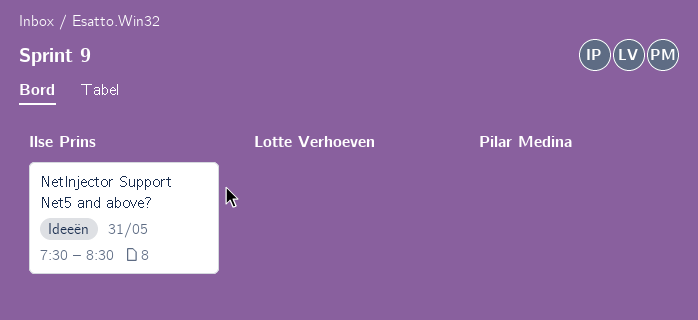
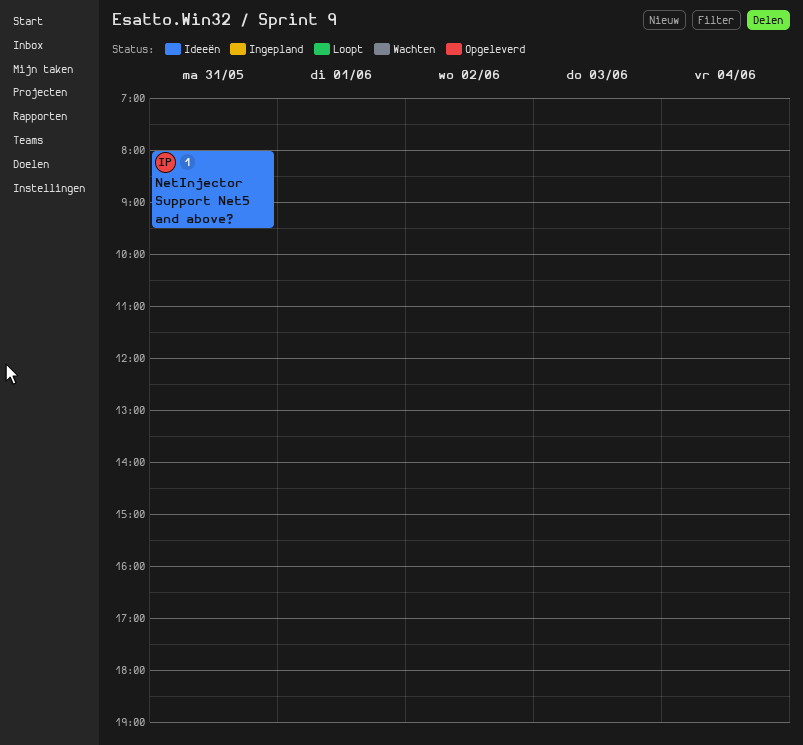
NetInjector Support Net5 and above?, begins: 07:30 -> 08:00
NetInjector Support Net5 and above?, ends: 08:30 -> 09:30

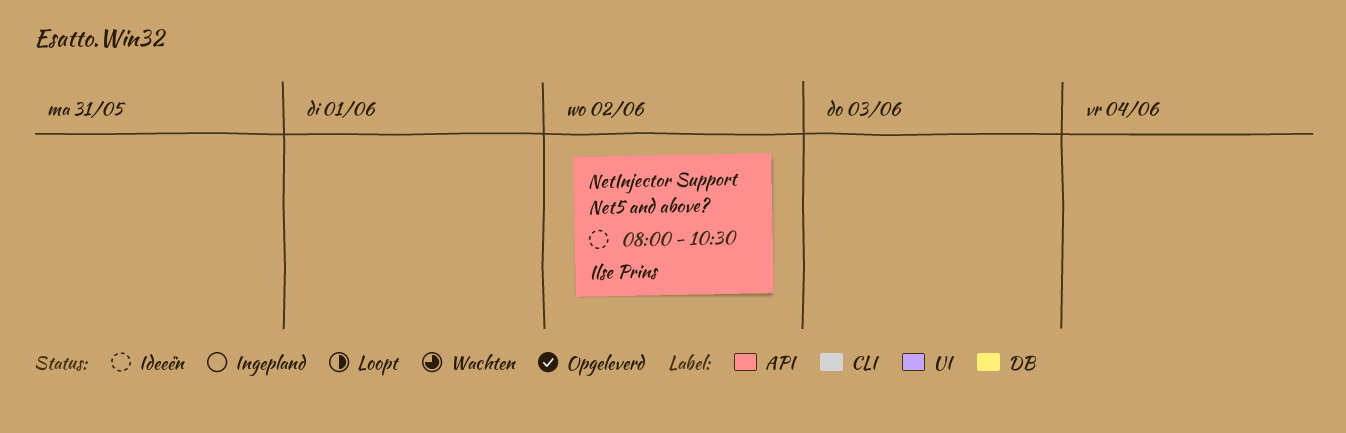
NetInjector Support Net5 and above?, day: May 31 -> Jun 2
NetInjector Support Net5 and above?, ends: 09:30 -> 10:30

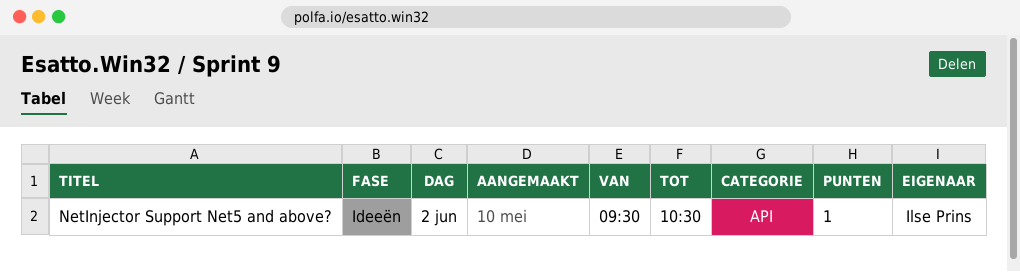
NetInjector Support Net5 and above?, begins: 08:00 -> 09:30

